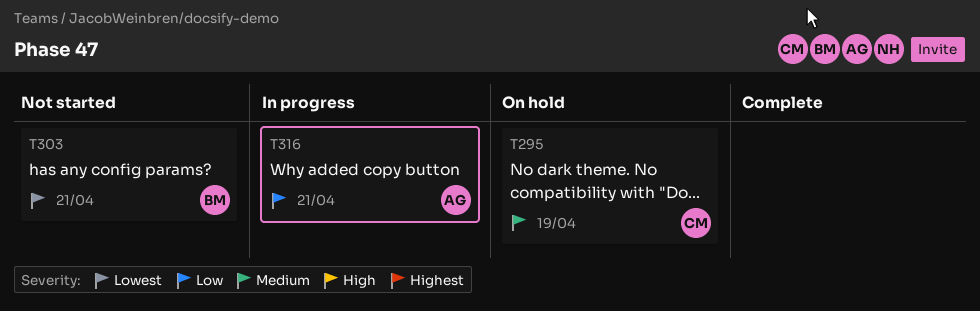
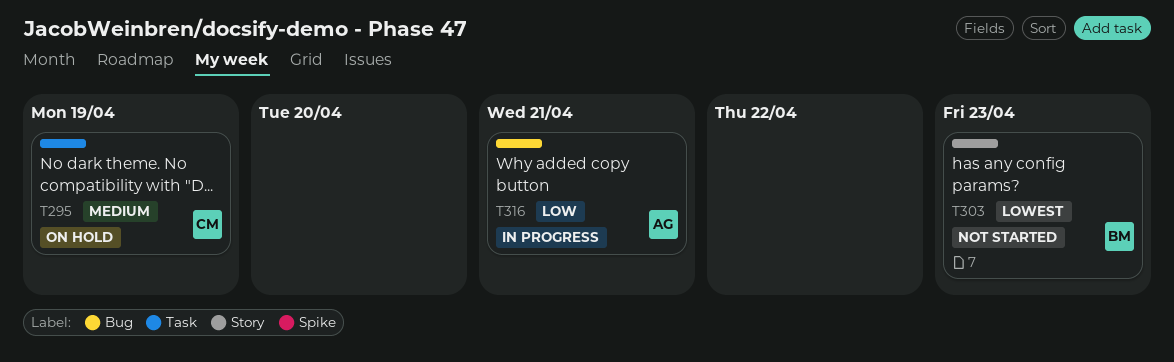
T303, due: Apr 21 -> Apr 23

